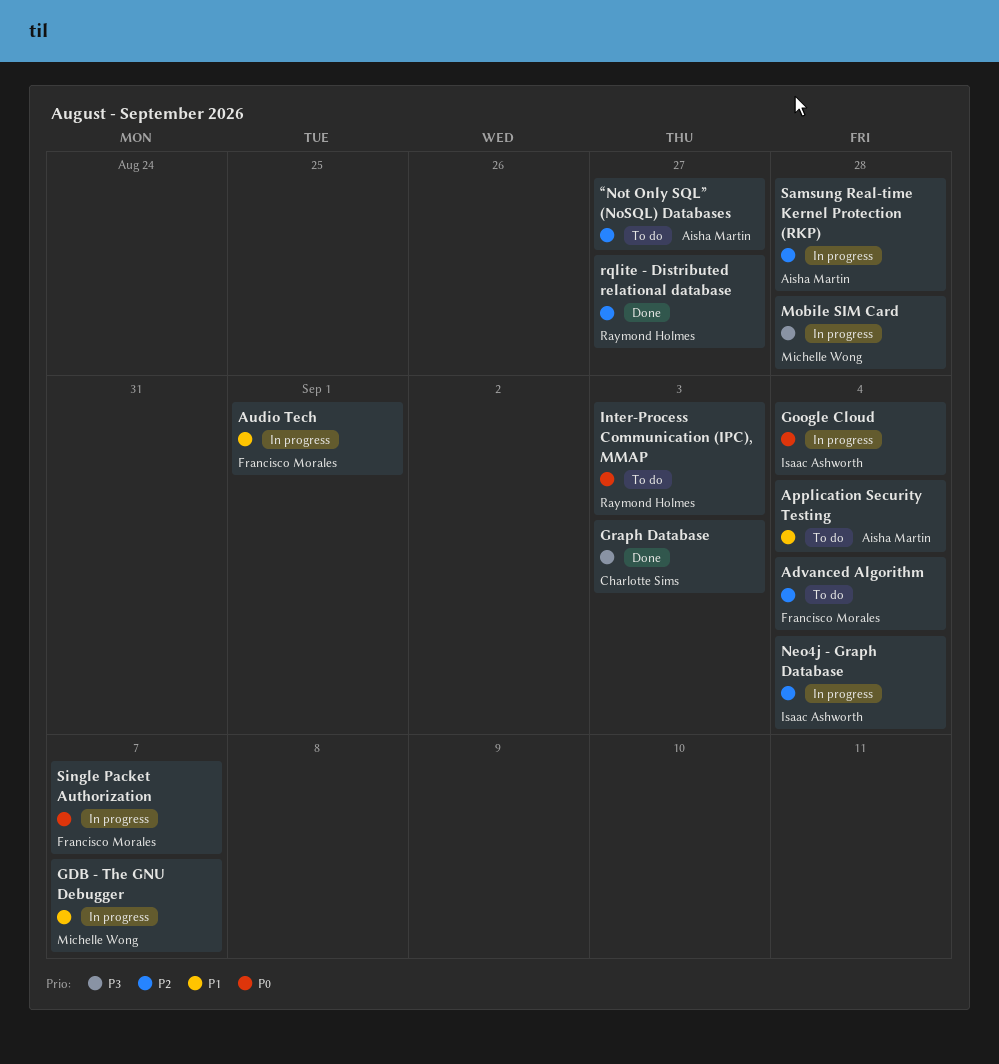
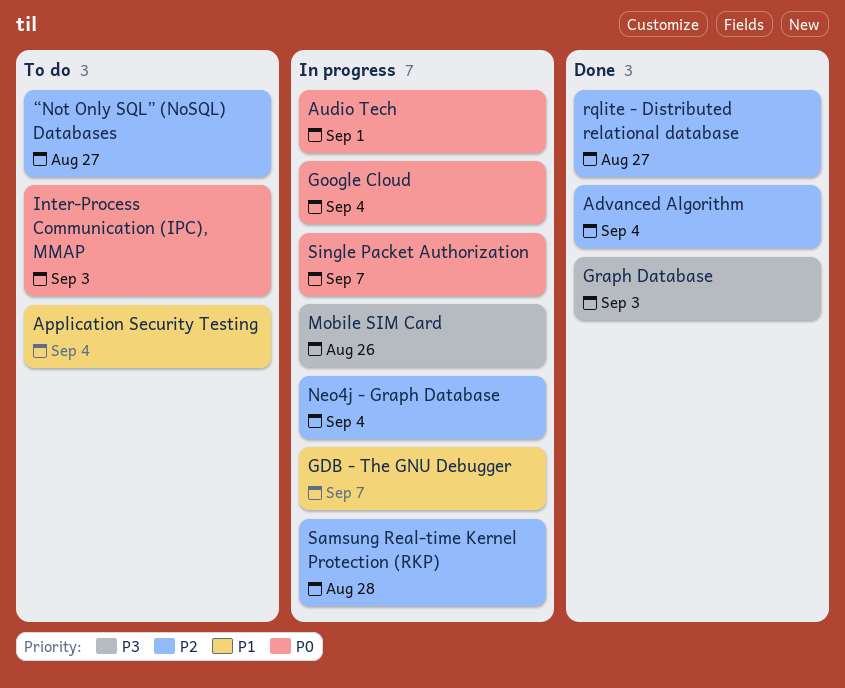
Advanced Algorithm, status: To do -> Done
Audio Tech, priority: P1 -> P0
Mobile SIM Card, due: Aug 28 -> Aug 26

